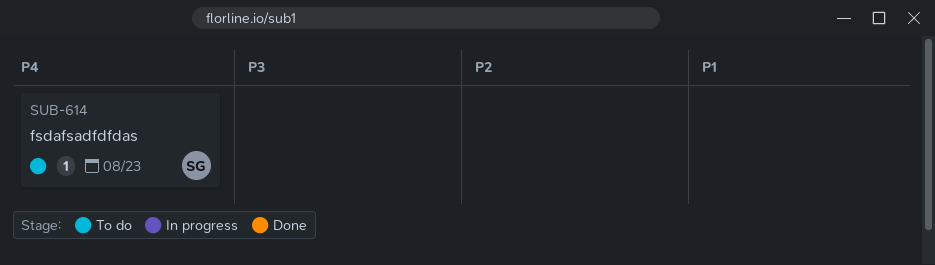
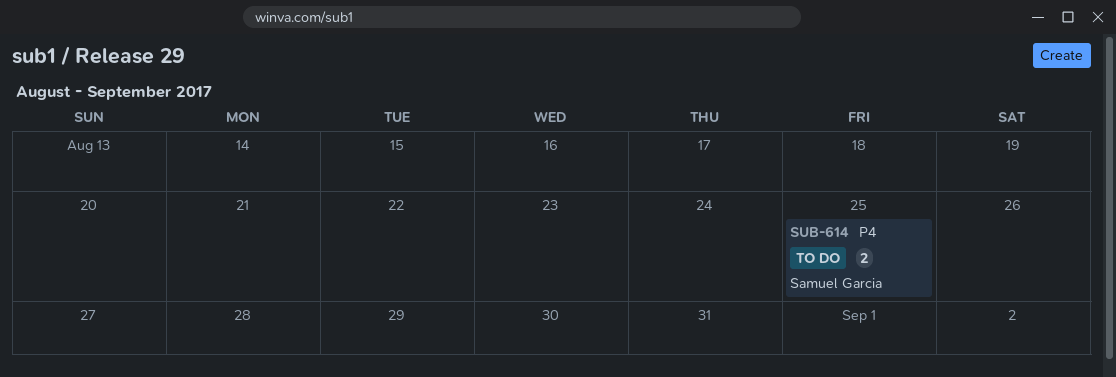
SUB-614, estimate: 1 -> 2
SUB-614, due: Aug 23 -> Aug 25

